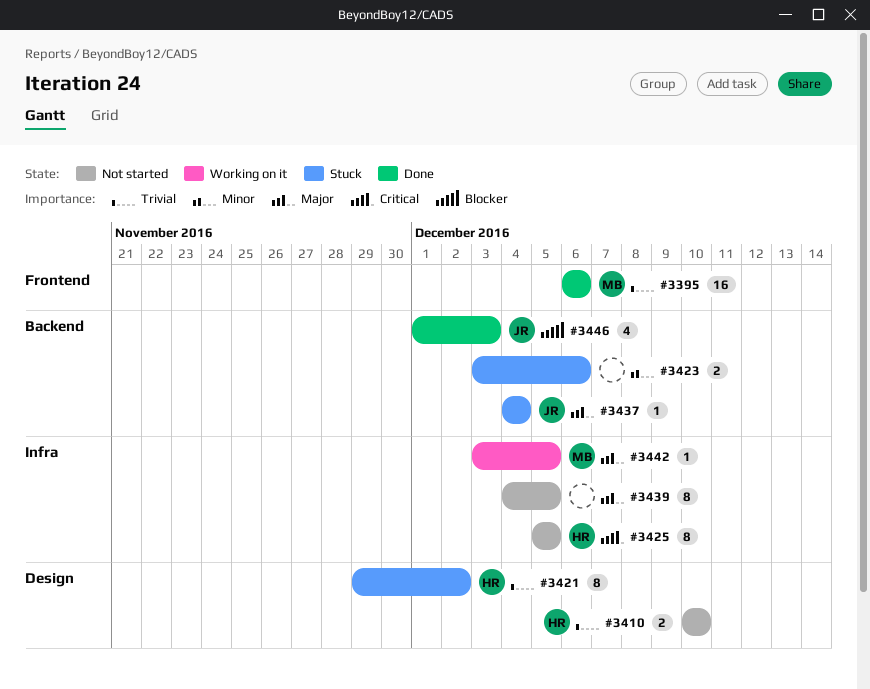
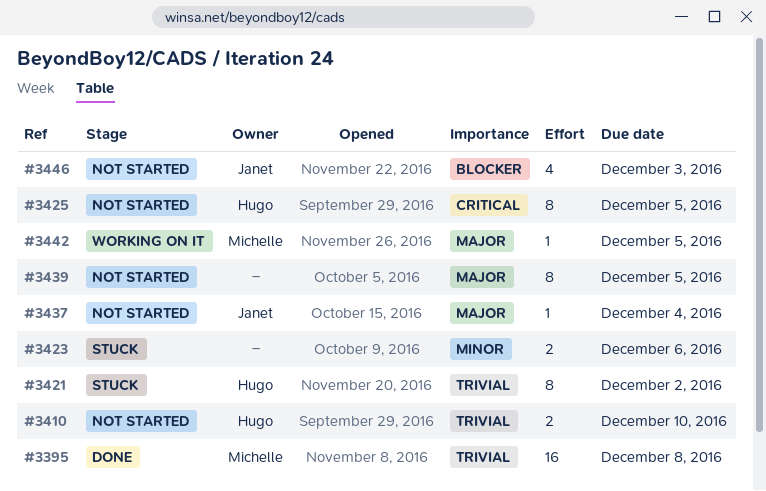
#3395, due: Dec 6 -> Dec 8
#3437, status: Stuck -> Not started
#3446, status: Done -> Not started

